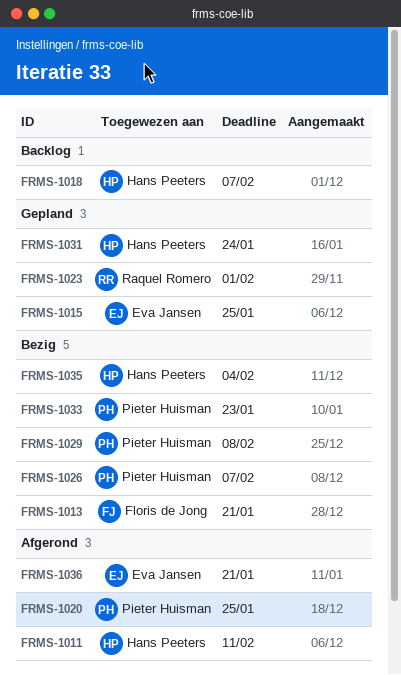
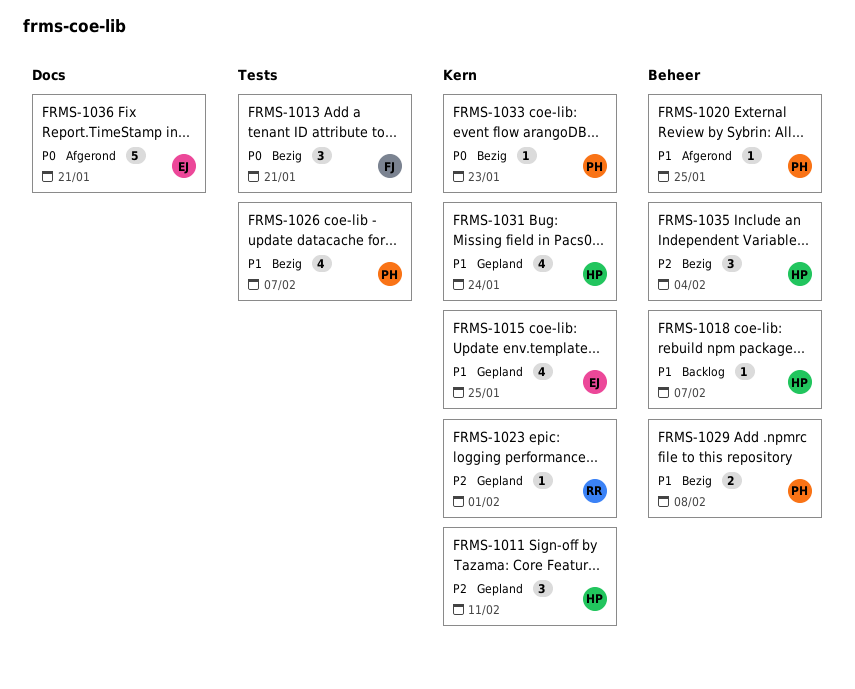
FRMS-1011, status: Afgerond -> Gepland

